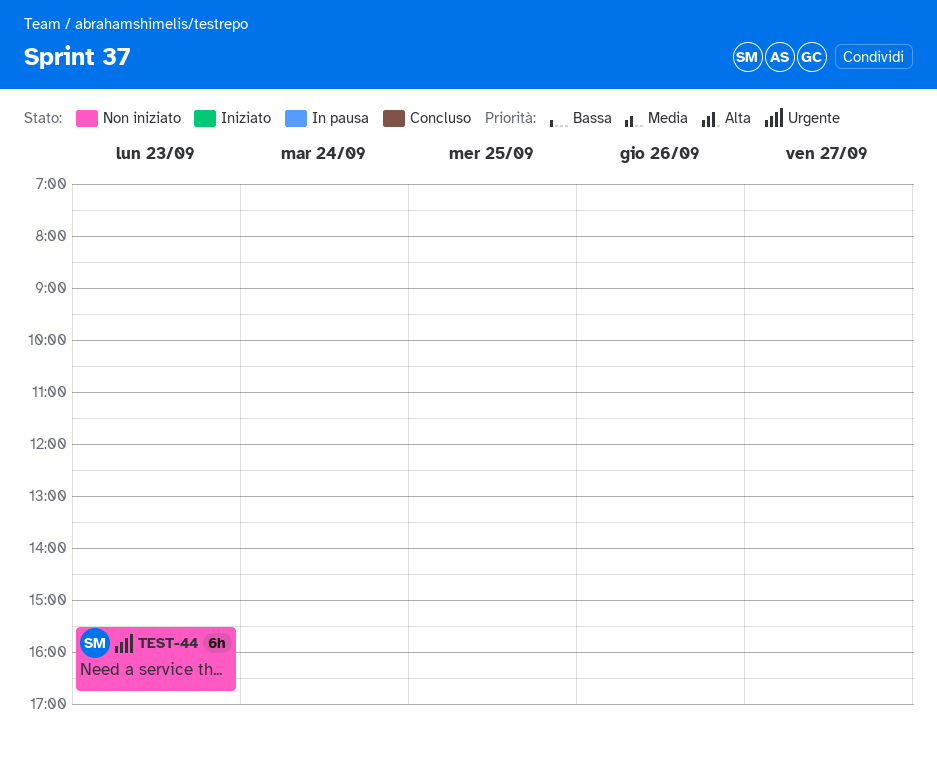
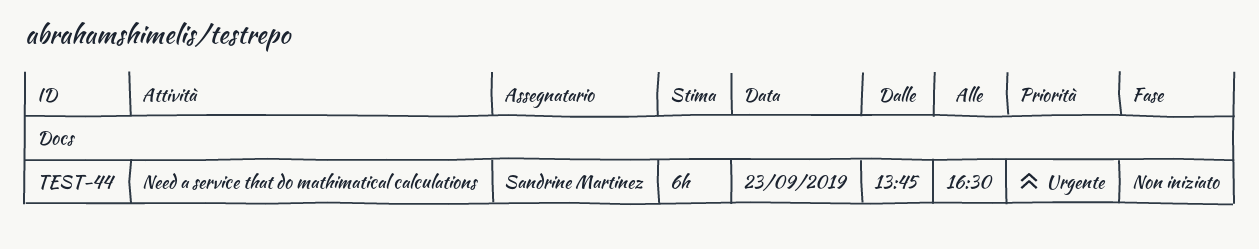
TEST-44, begins: 15:30 -> 13:45
TEST-44, ends: 16:45 -> 16:30

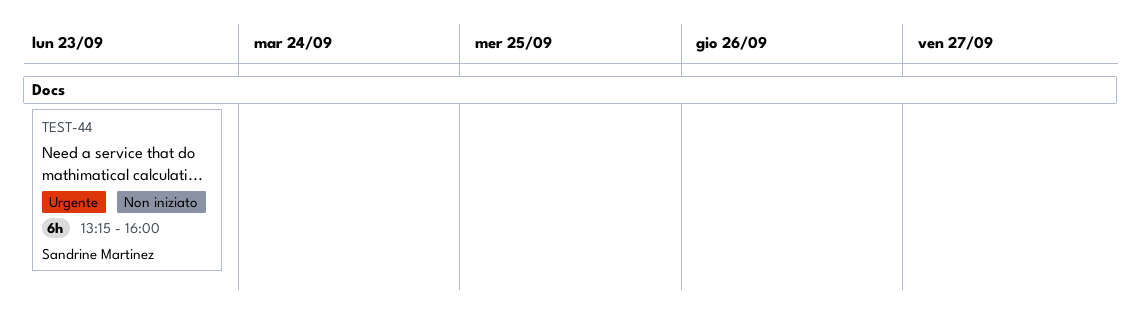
TEST-44, begins: 13:45 -> 13:15
TEST-44, ends: 16:30 -> 16:00

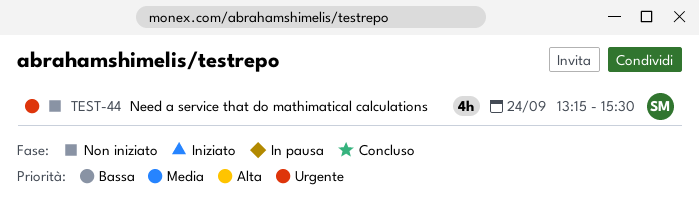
TEST-44, estimate: 6h -> 4h
TEST-44, day: Sep 23 -> Sep 24
TEST-44, ends: 16:00 -> 15:30

